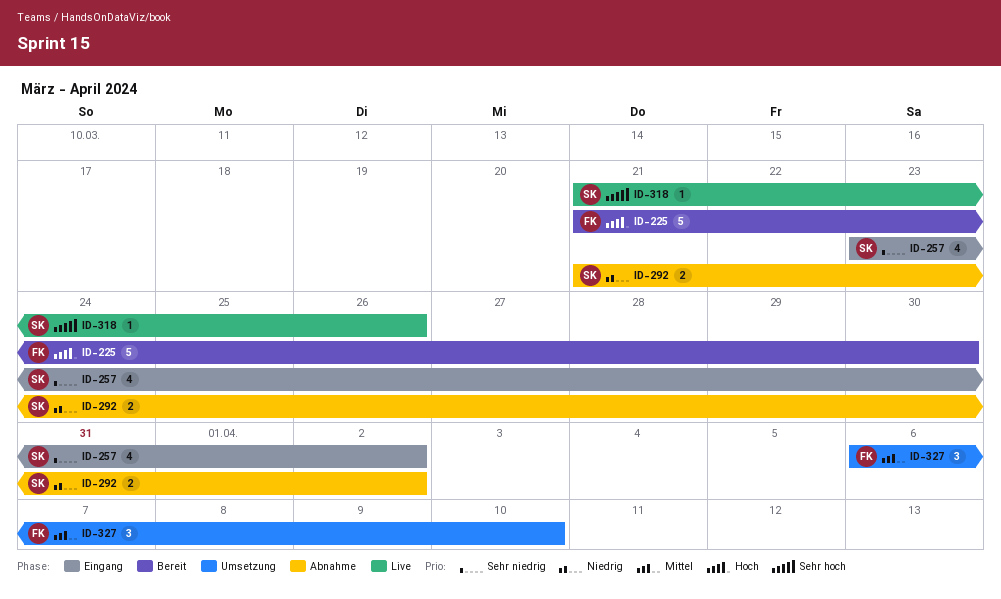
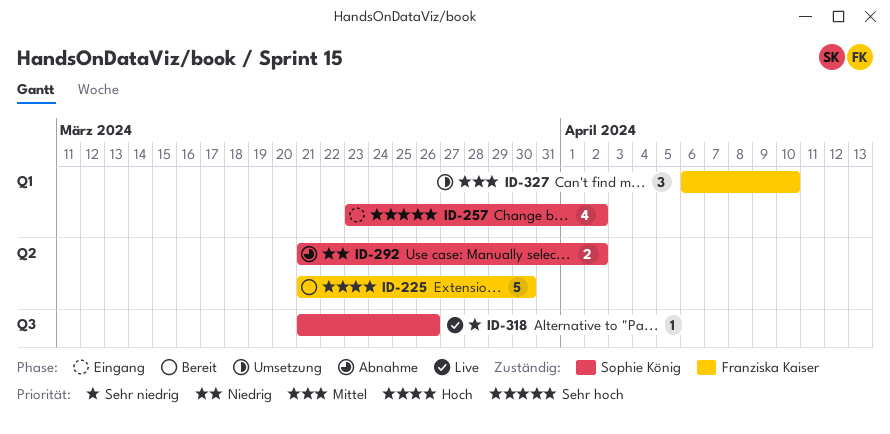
ID-257, priority: Sehr niedrig -> Sehr hoch
ID-318, priority: Sehr hoch -> Sehr niedrig

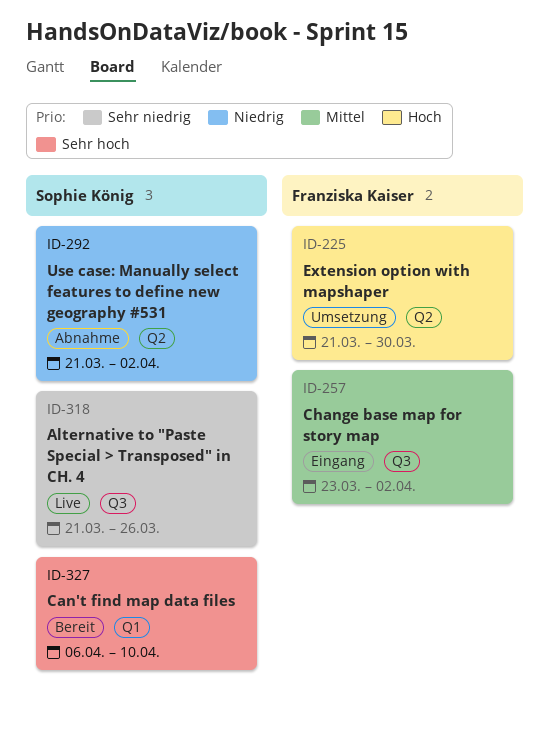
ID-225, status: Bereit -> Umsetzung
ID-257, owner: Sophie König -> Franziska Kaiser
ID-257, priority: Sehr hoch -> Mittel
ID-257, label: Q1 -> Q3
ID-327, status: Umsetzung -> Bereit
ID-327, owner: Franziska Kaiser -> Sophie König
ID-327, priority: Mittel -> Sehr hoch

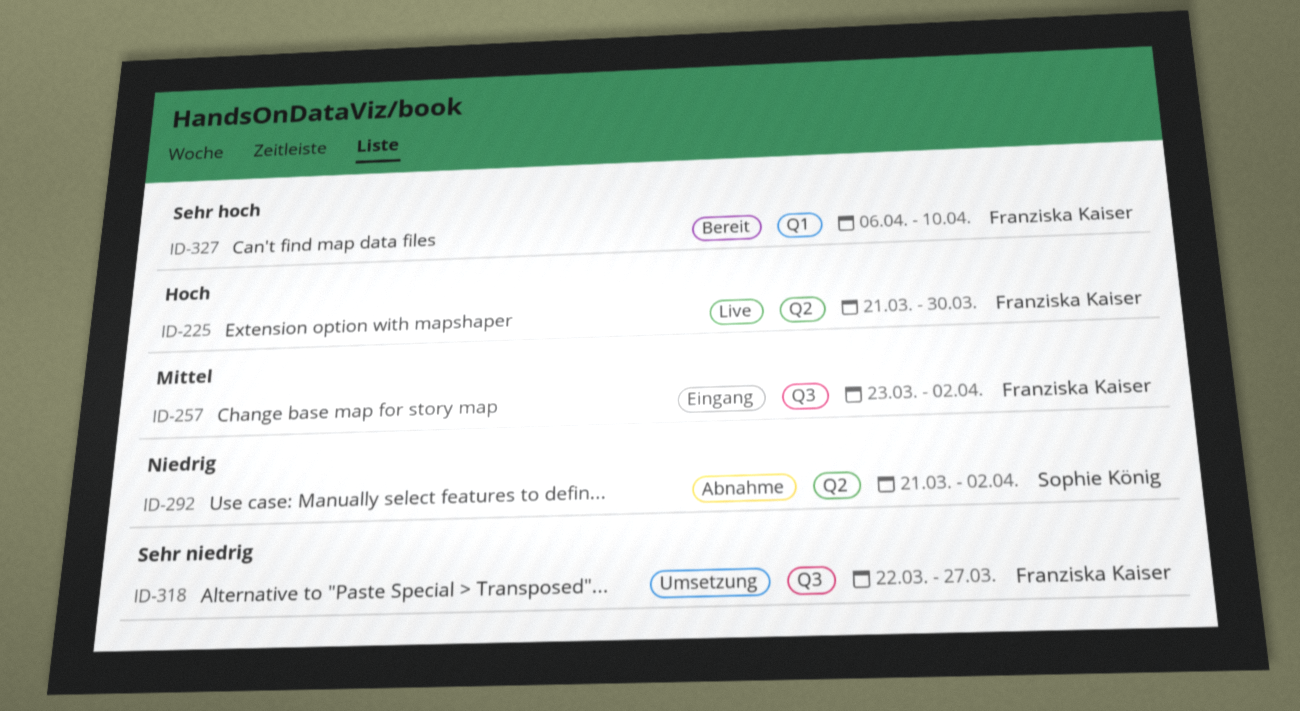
ID-225, status: Umsetzung -> Live
ID-318, status: Live -> Umsetzung
ID-318, owner: Sophie König -> Franziska Kaiser
ID-318, start: Mar 21 -> Mar 22
ID-318, due: Mar 26 -> Mar 27
ID-327, owner: Sophie König -> Franziska Kaiser

